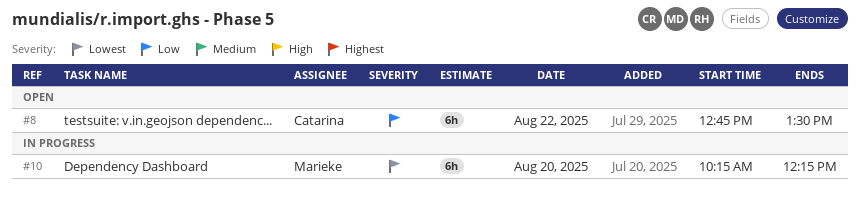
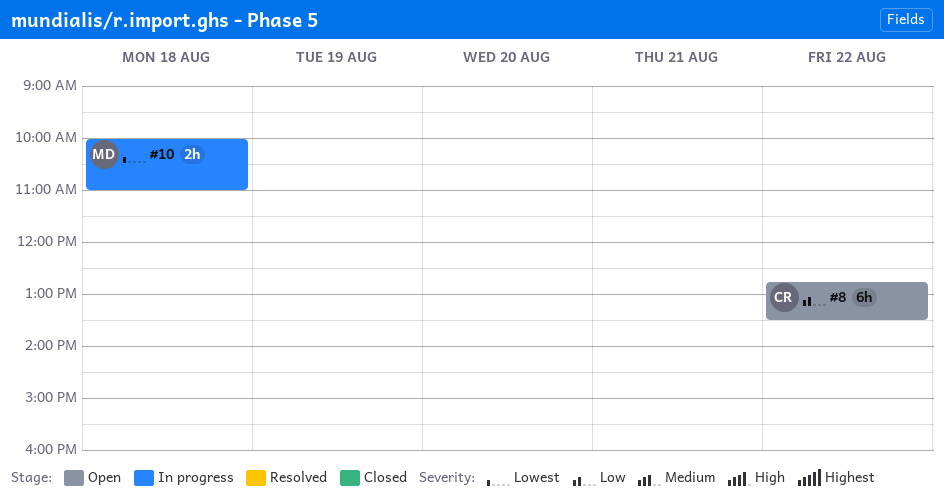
#10, estimate: 6h -> 2h
#10, day: Aug 20 -> Aug 18
#10, begins: 10:15 -> 10:00
#10, ends: 12:15 -> 11:00

